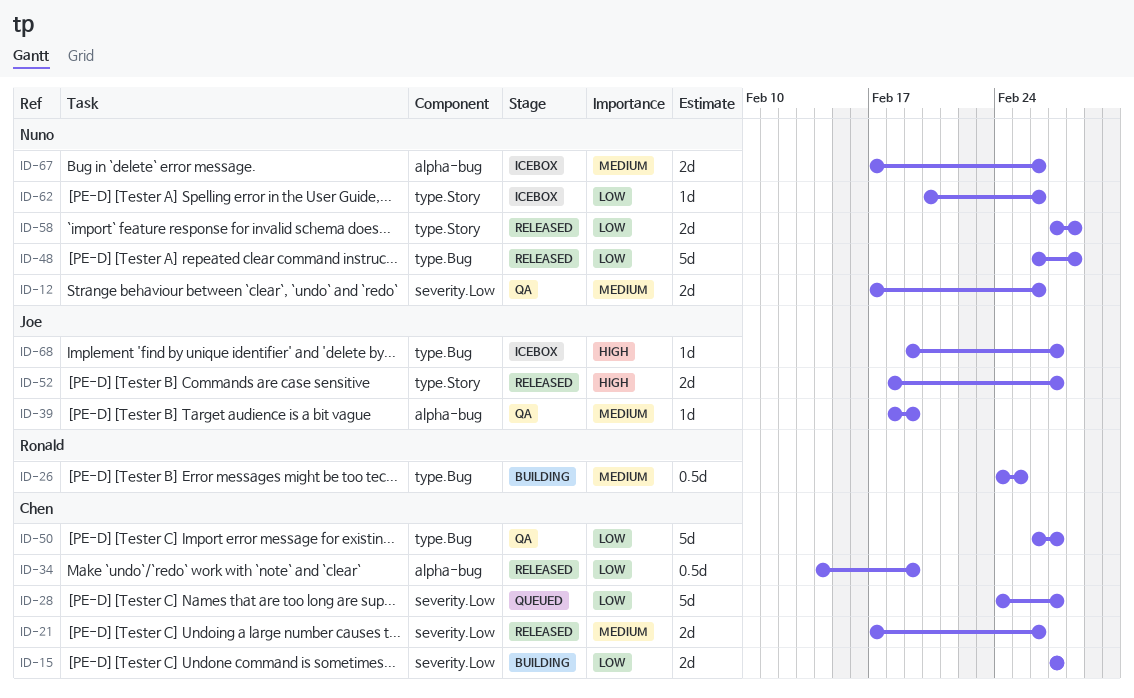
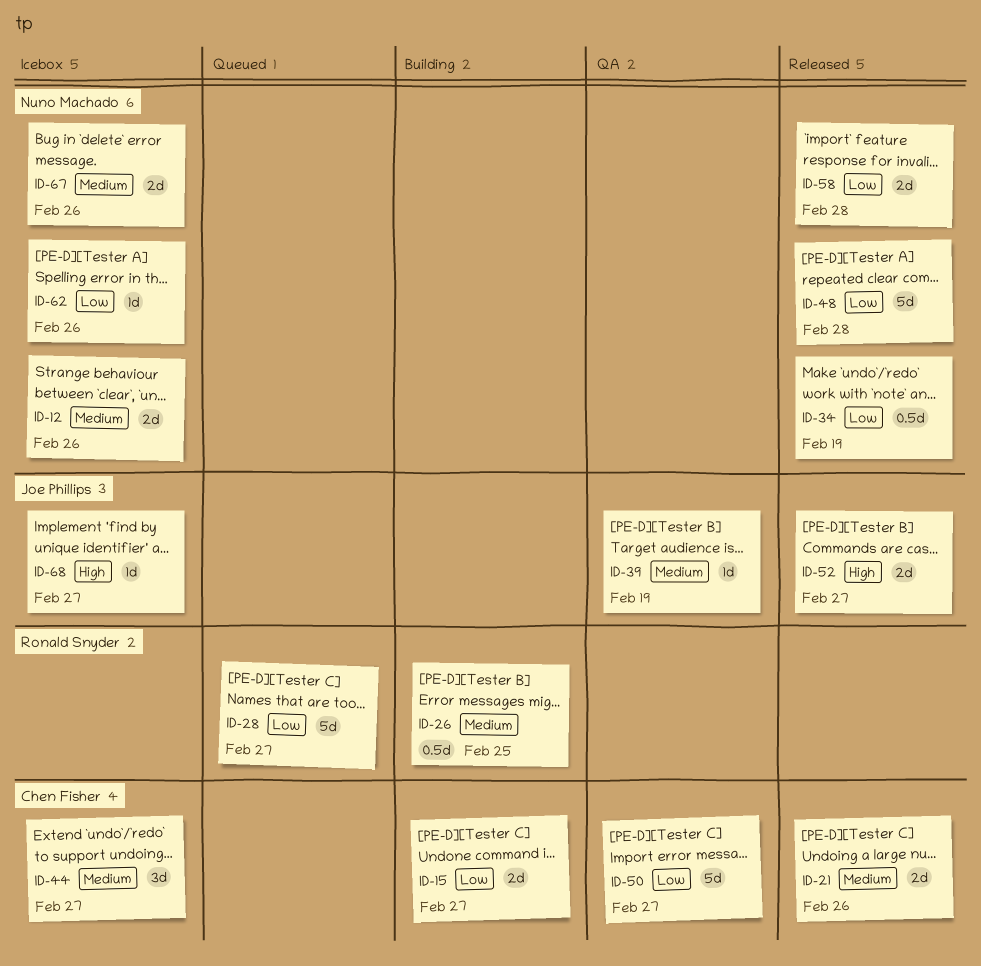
ID-12, status: QA -> Icebox
ID-28, owner: Chen Fisher -> Ronald Snyder
ID-34, owner: Chen Fisher -> Nuno Machado
ID-44: none -> present

